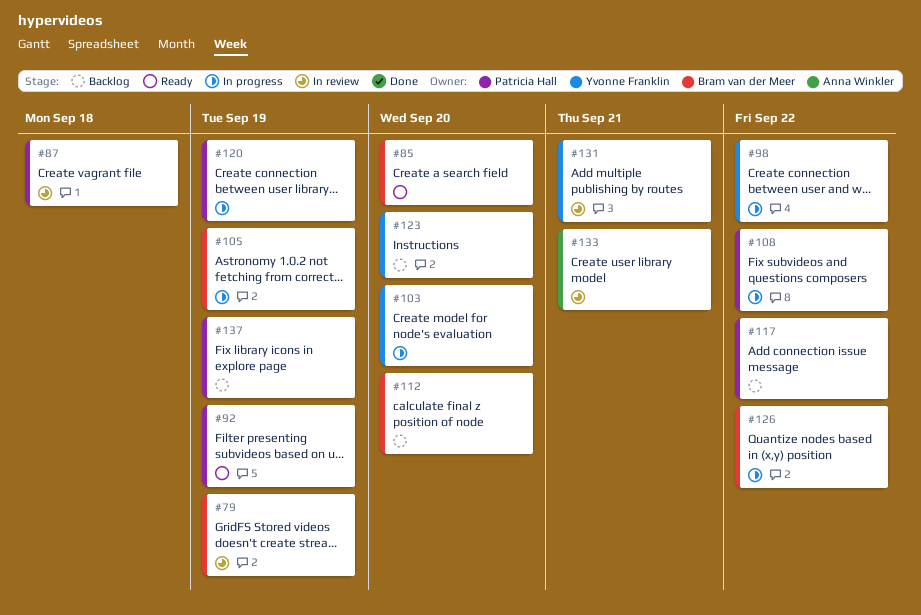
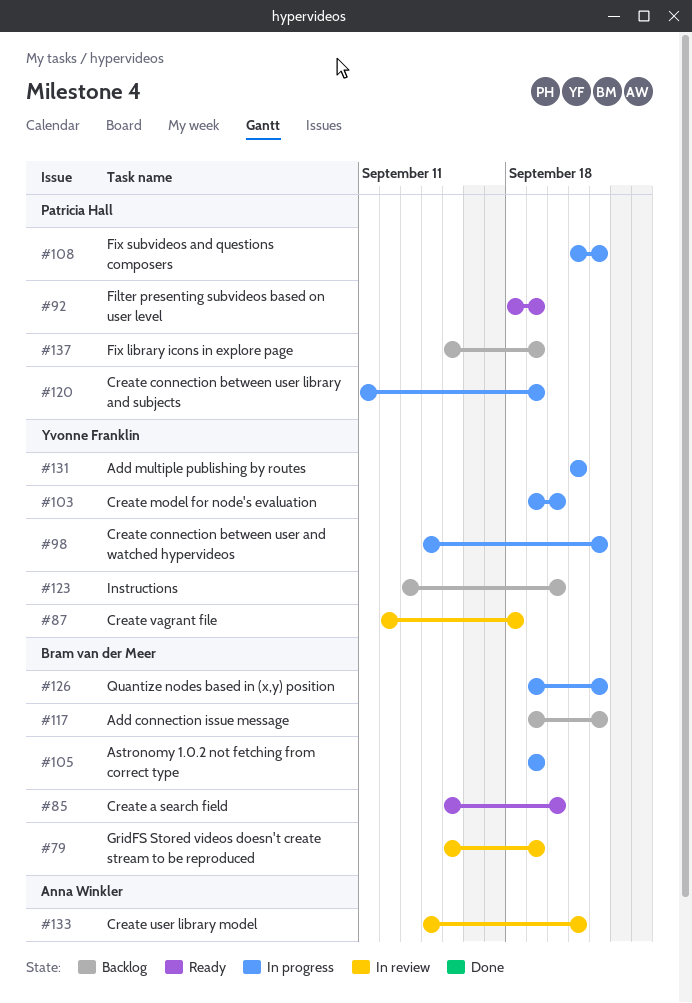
#87, owner: Patricia Hall -> Yvonne Franklin
#112: present -> none
#117, owner: Patricia Hall -> Bram van der Meer
#131, status: In review -> In progress

